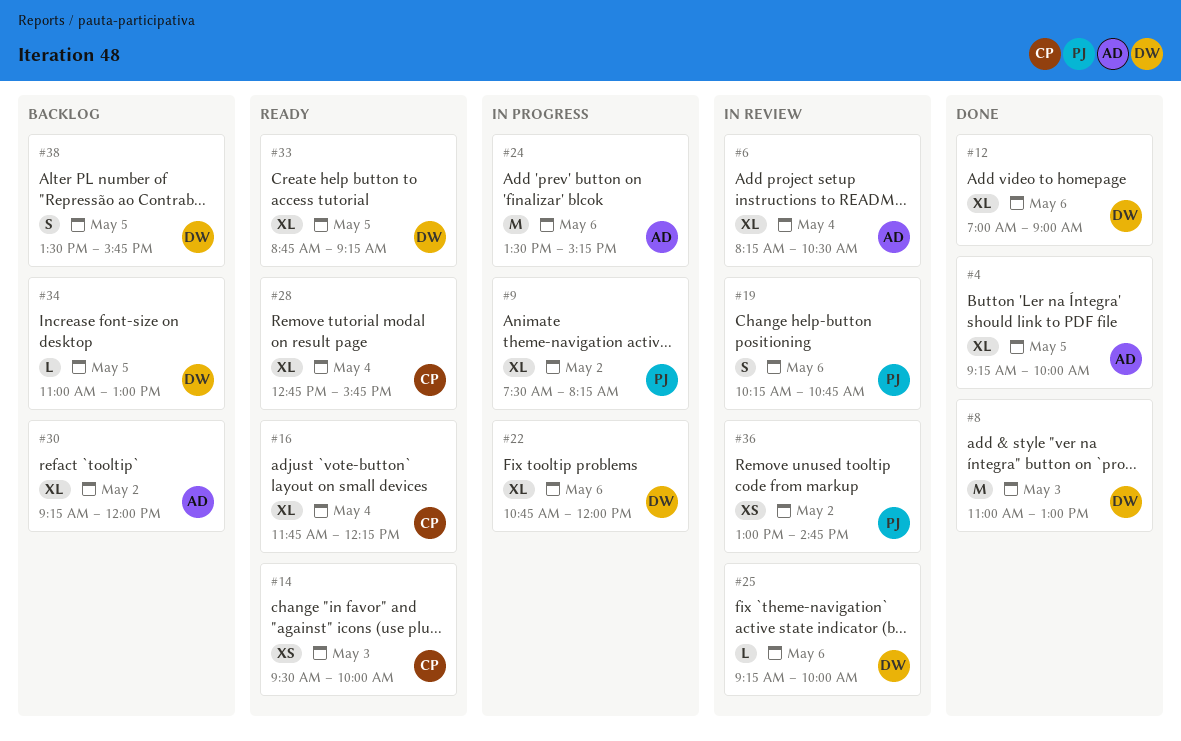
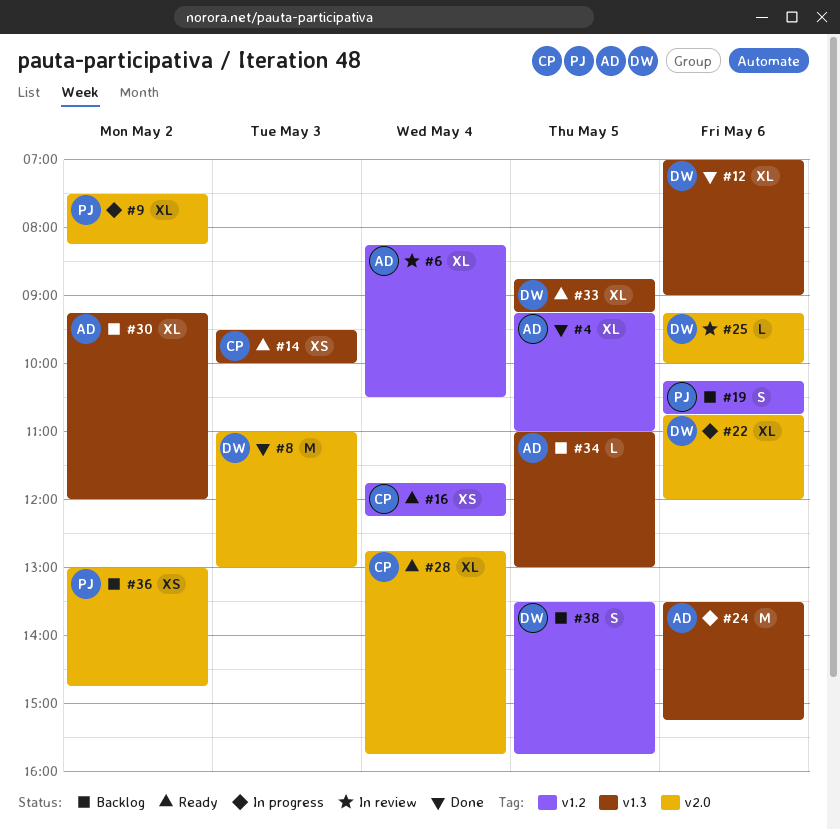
#4, ends: 10:00 -> 11:00
#16, estimate: XL -> XS
#19, status: In review -> Backlog
#34, owner: DW -> AD
#36, status: In review -> Backlog

